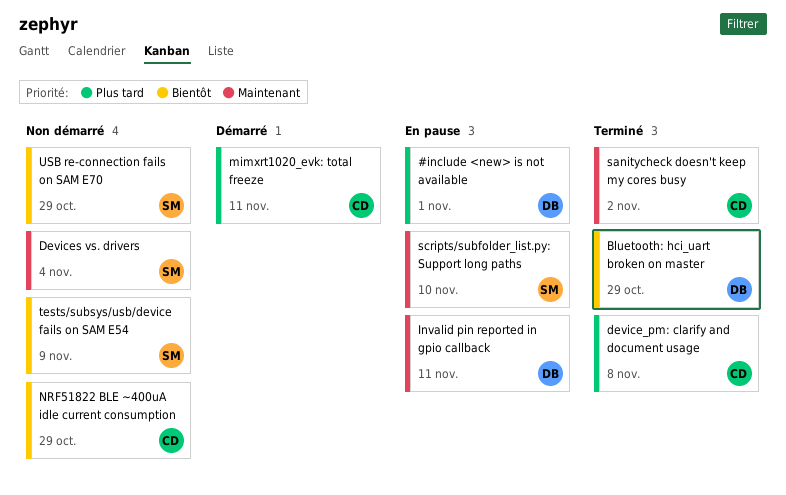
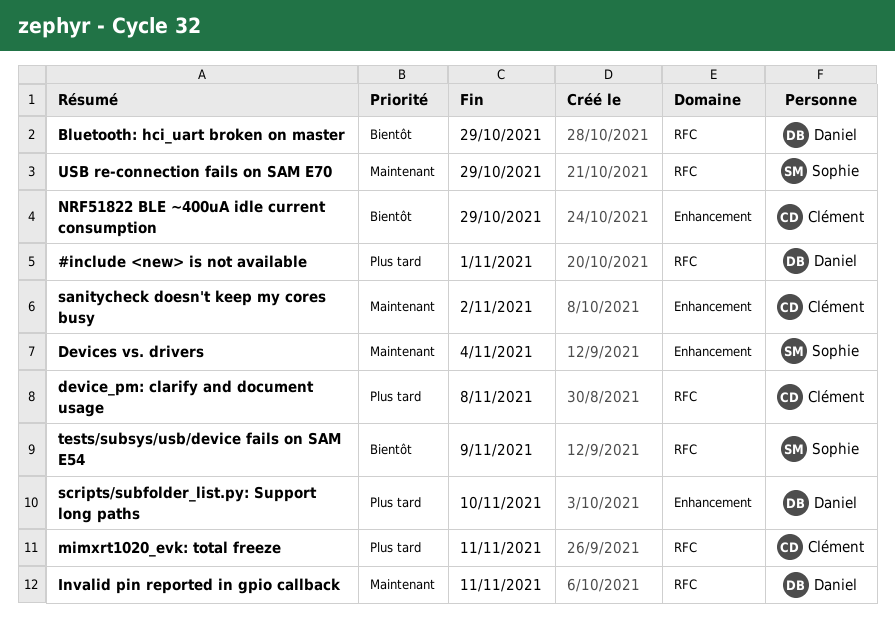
scripts/subfolder_list.py: Support long paths, owner: Sophie -> Daniel
scripts/subfolder_list.py: Support long paths, priority: Maintenant -> Plus tard
USB re-connection fails on SAM E70, priority: Bientôt -> Maintenant

